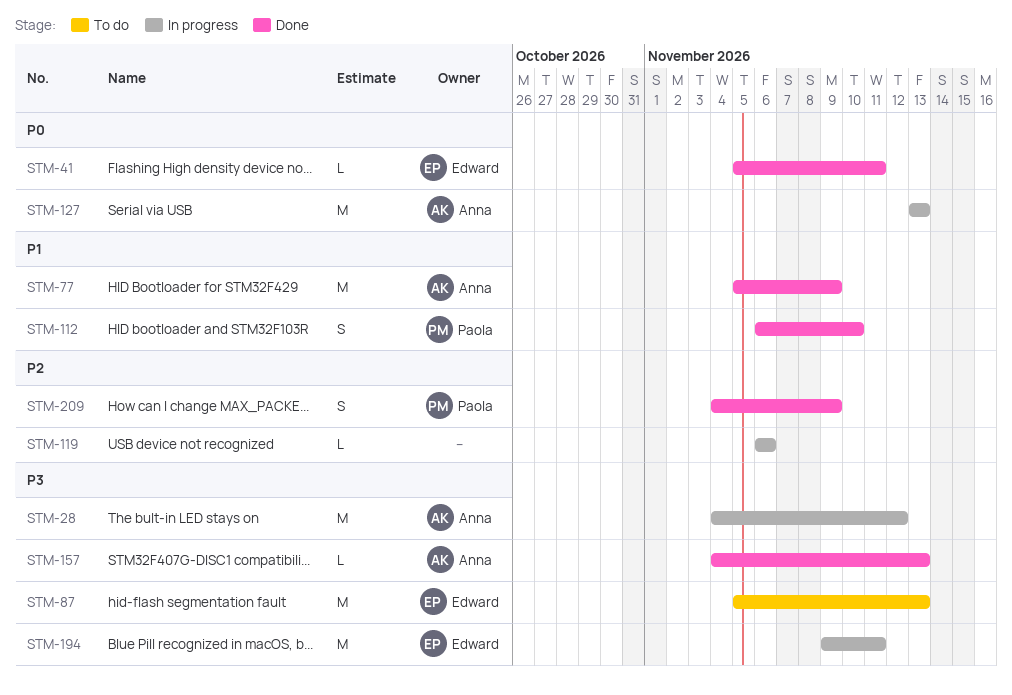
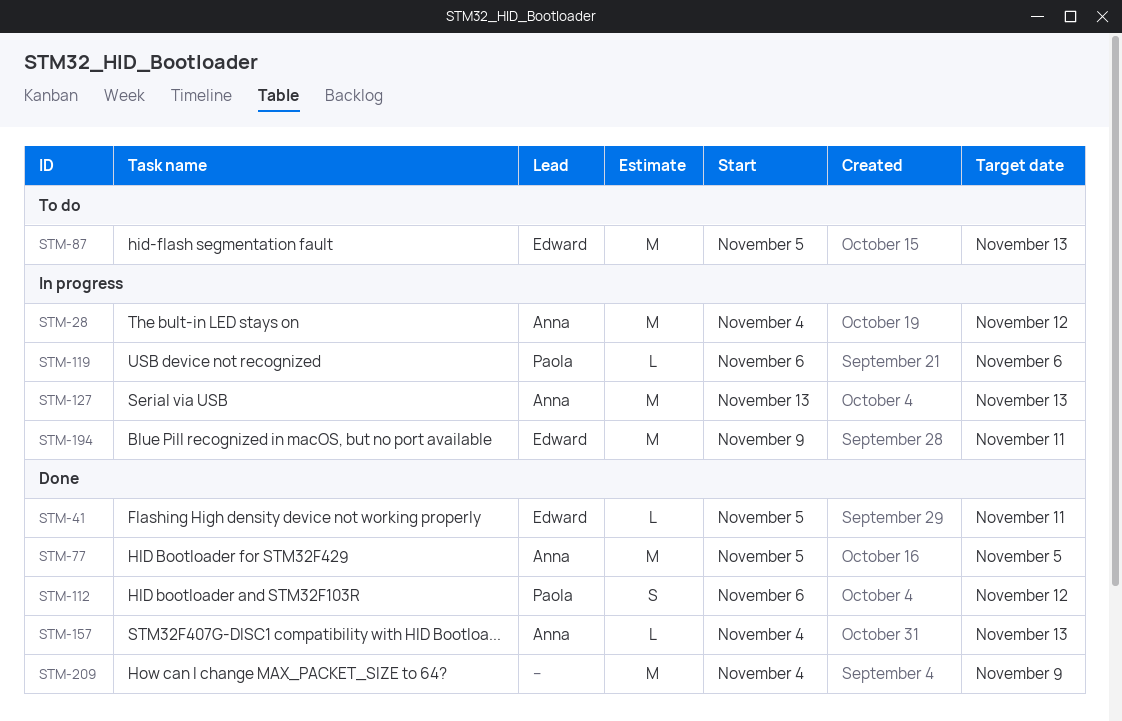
STM-77, due: Nov 9 -> Nov 5
STM-112, due: Nov 10 -> Nov 12
STM-119, owner: none -> Paola
STM-209, owner: Paola -> none
STM-209, estimate: S -> M

